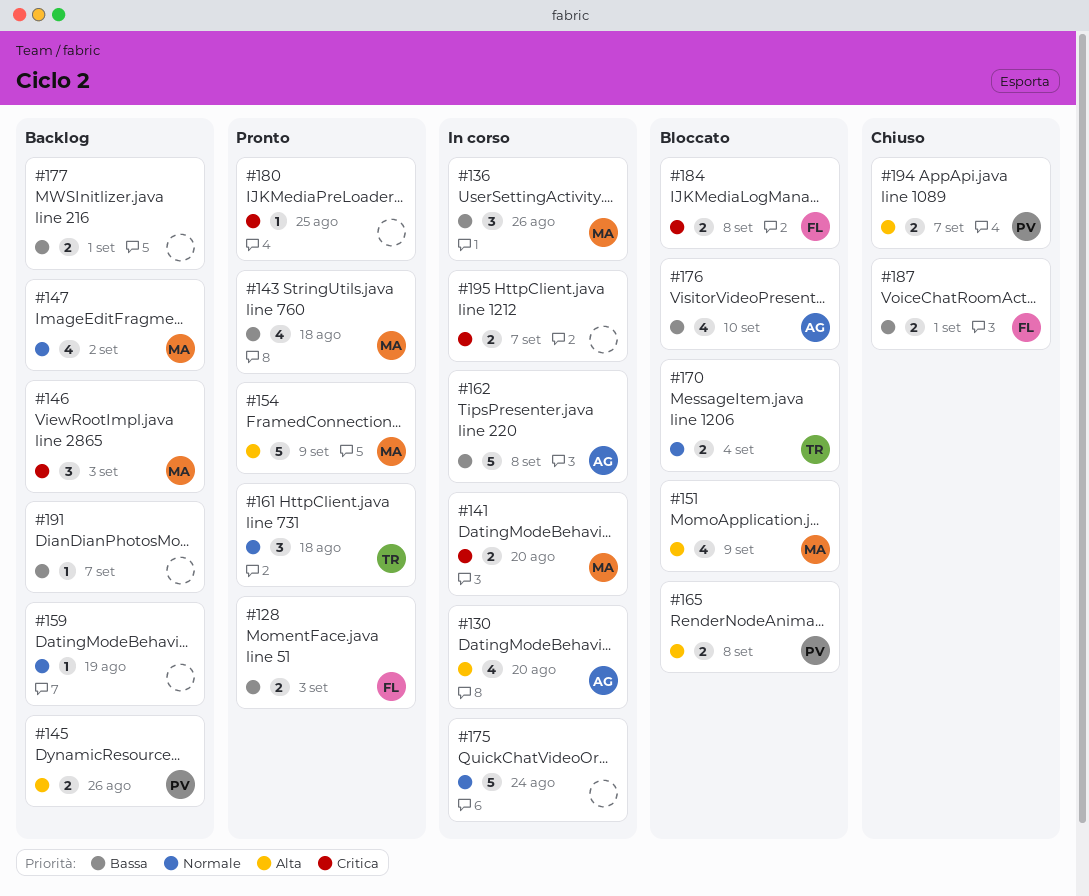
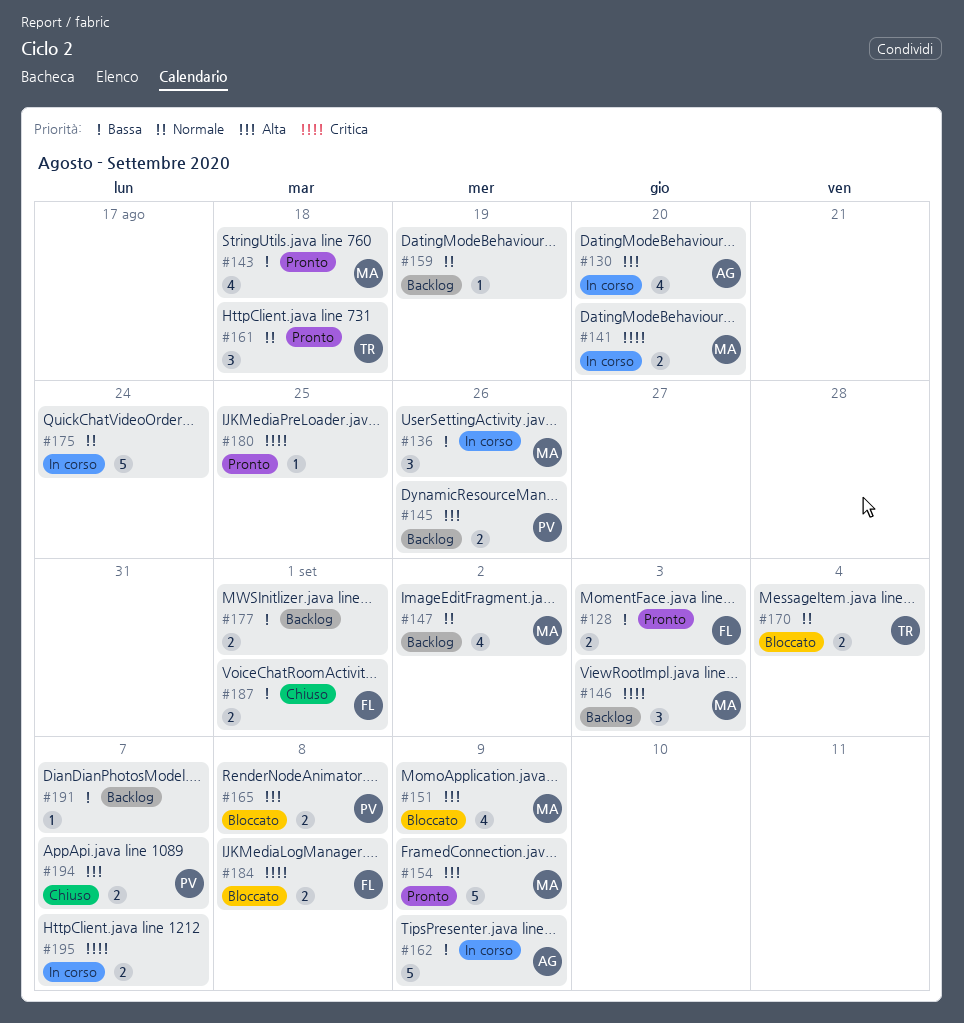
#162, due: Sep 8 -> Sep 9
#176: present -> none

